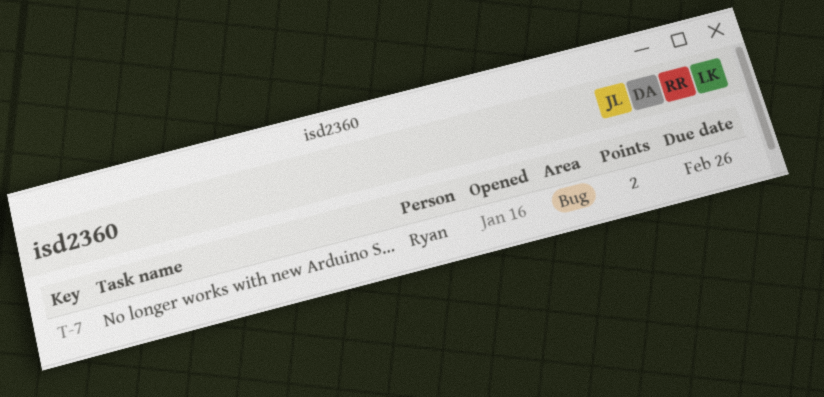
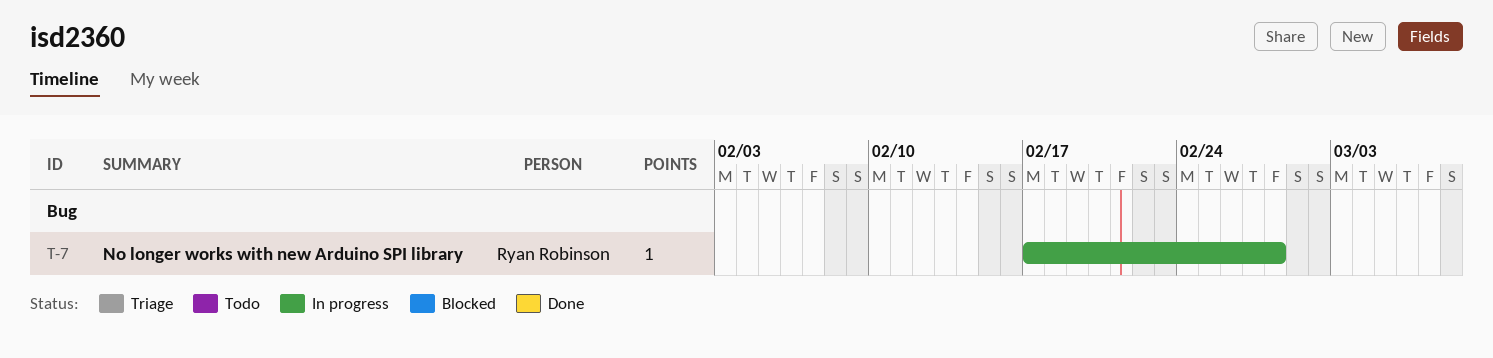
T-7, estimate: 2 -> 1
T-7, due: Feb 26 -> Feb 28

